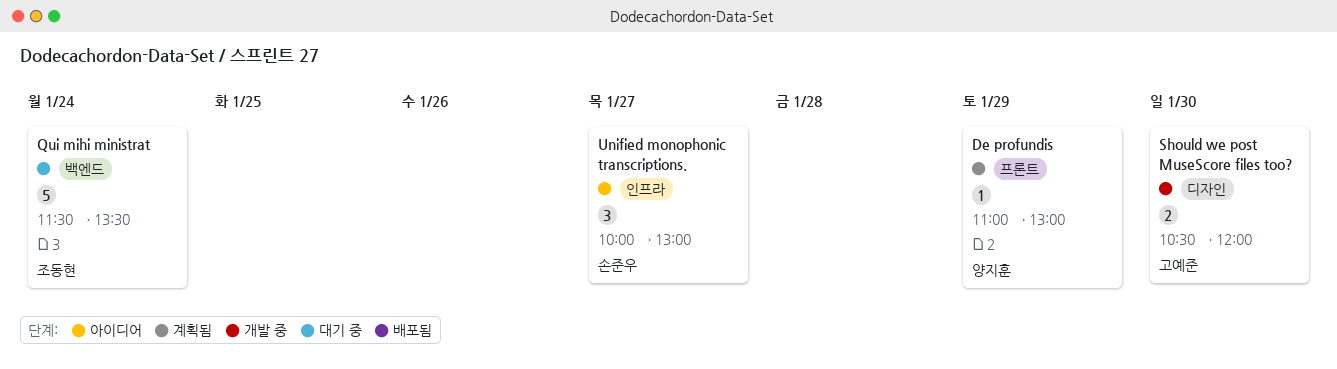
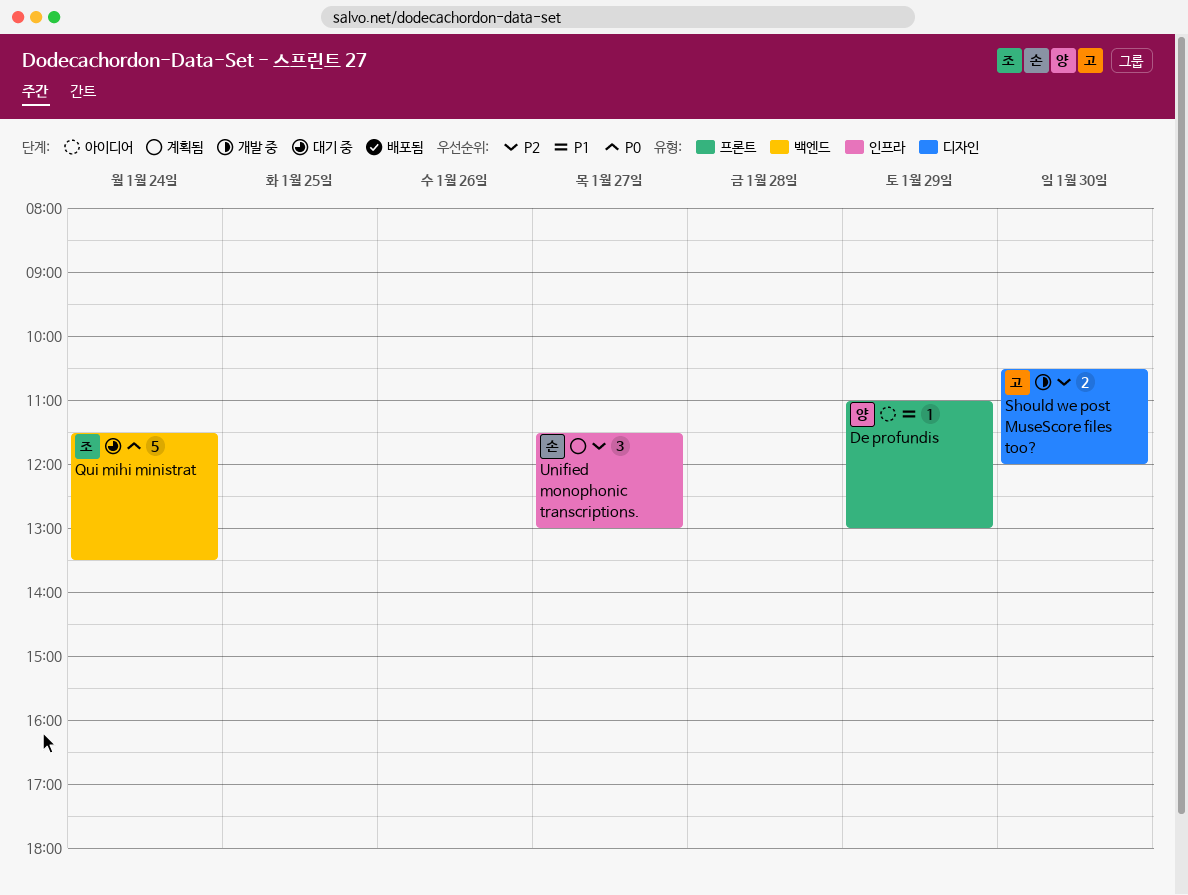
De profundis, status: 계획됨 -> 아이디어
Unified monophonic transcriptions., status: 아이디어 -> 계획됨
Unified monophonic transcriptions., begins: 10:00 -> 11:30

